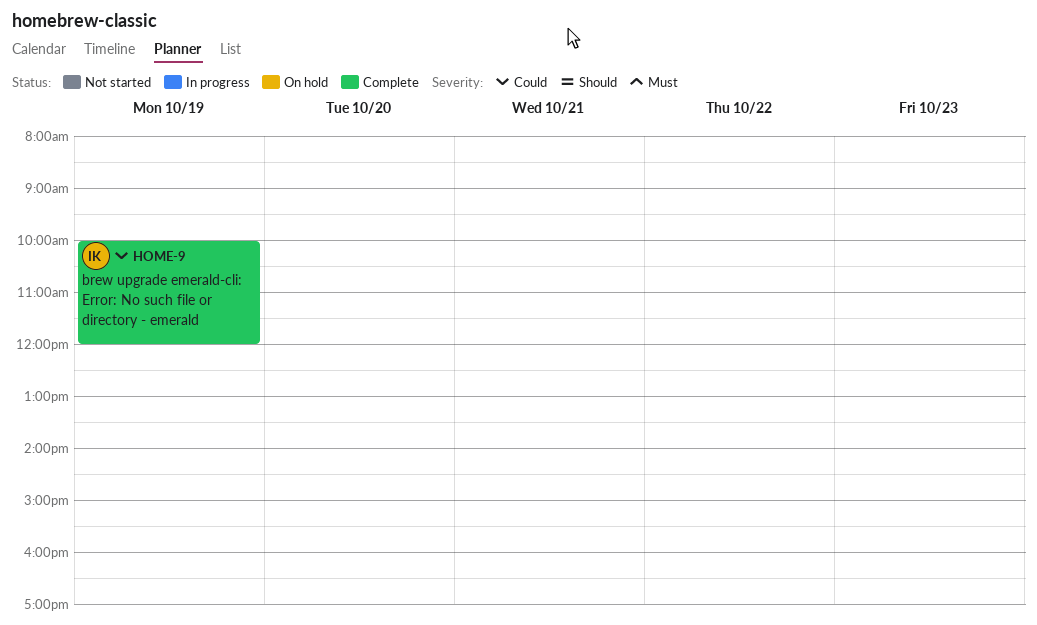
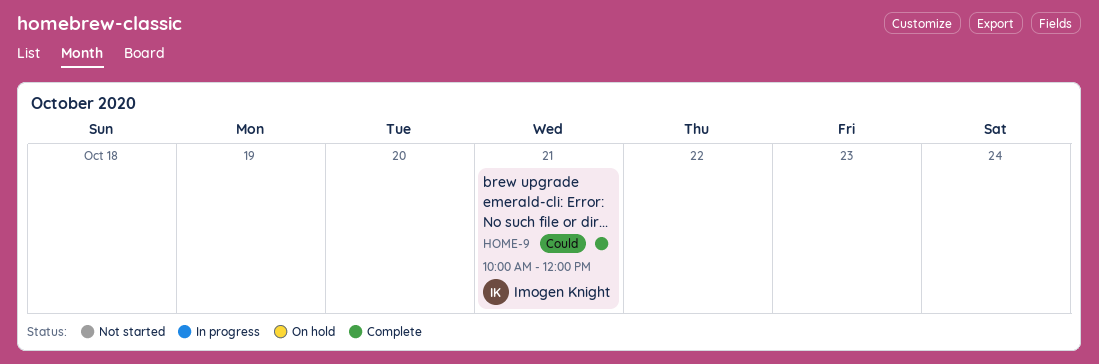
HOME-9, day: Oct 19 -> Oct 21

